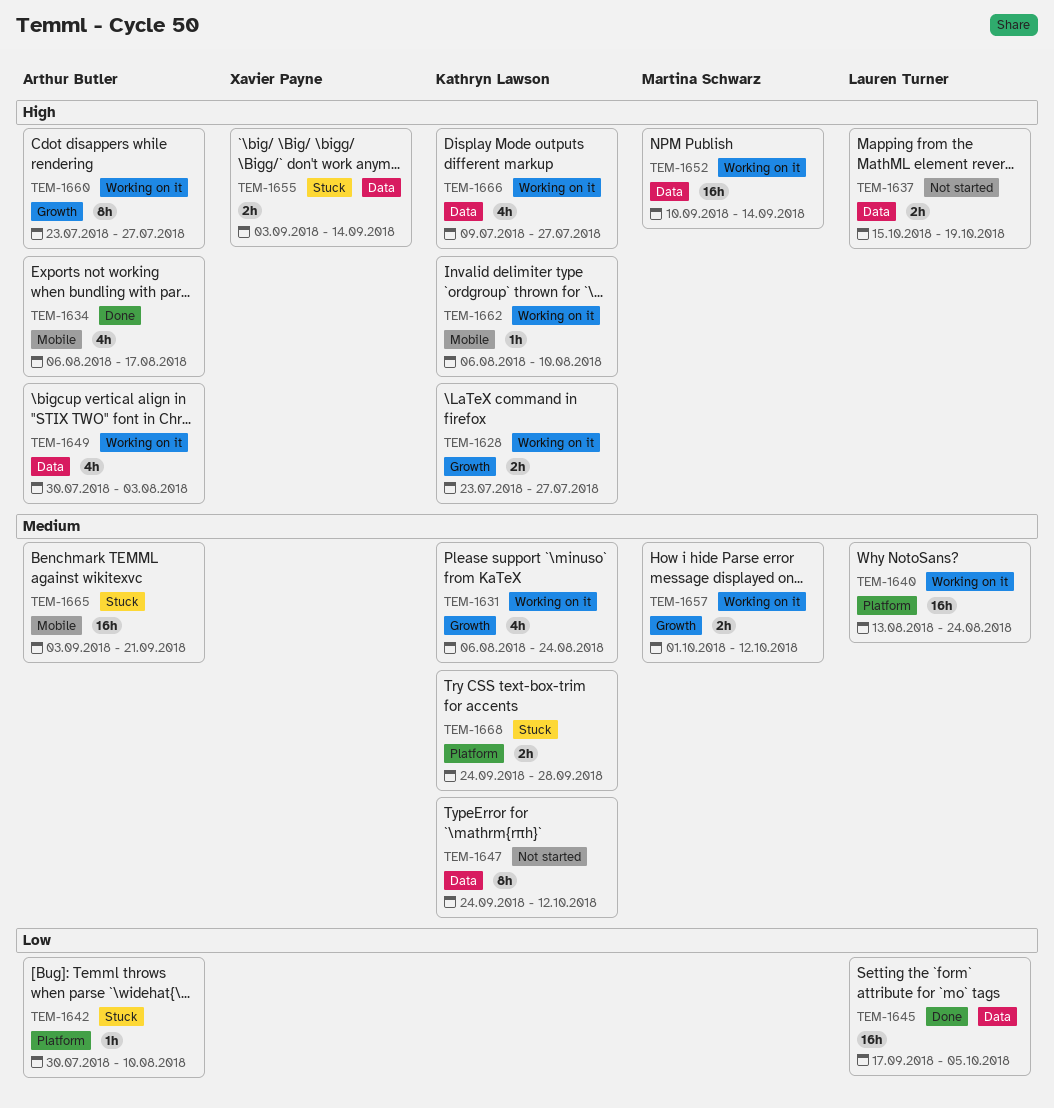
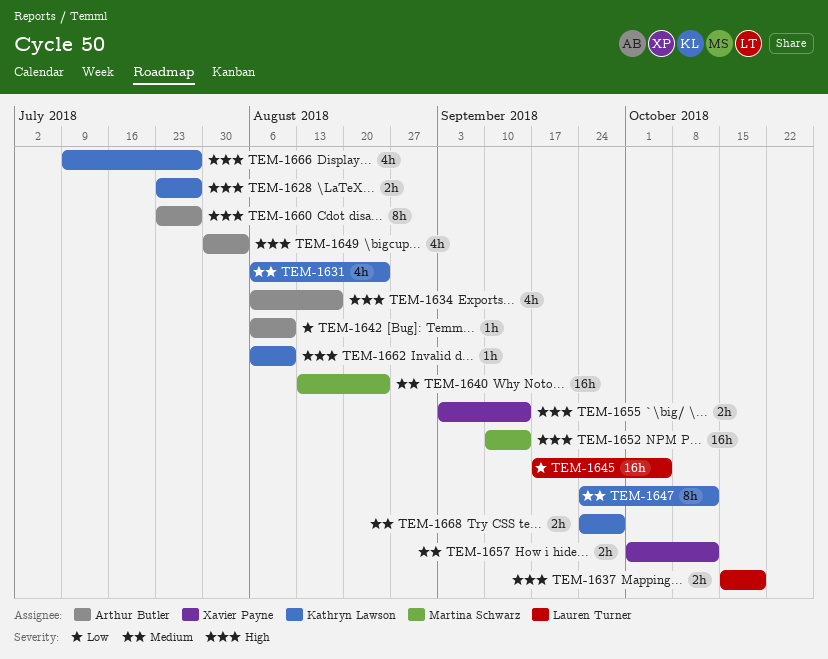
TEM-1640, owner: Lauren Turner -> Martina Schwarz
TEM-1642, start: Jul 30 -> Aug 6
TEM-1657, owner: Martina Schwarz -> Xavier Payne
TEM-1665: present -> none

